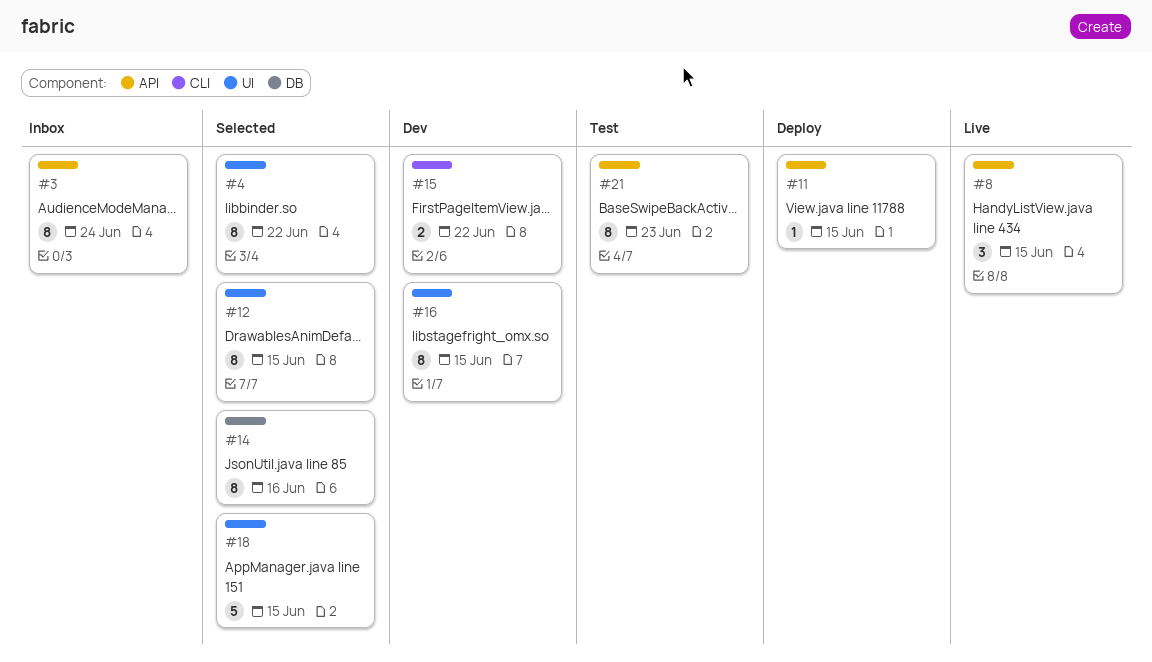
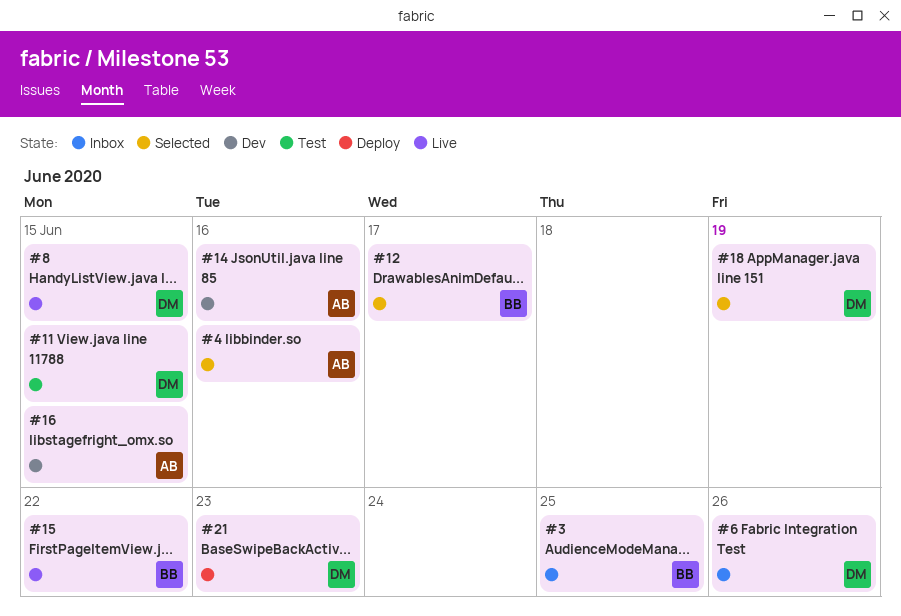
#3, due: Jun 24 -> Jun 25
#4, due: Jun 22 -> Jun 16
#6: none -> present
#11, status: Deploy -> Test
#12, due: Jun 15 -> Jun 17
#14, status: Selected -> Dev
#15, status: Dev -> Live
#18, due: Jun 15 -> Jun 19
#21, status: Test -> Deploy

